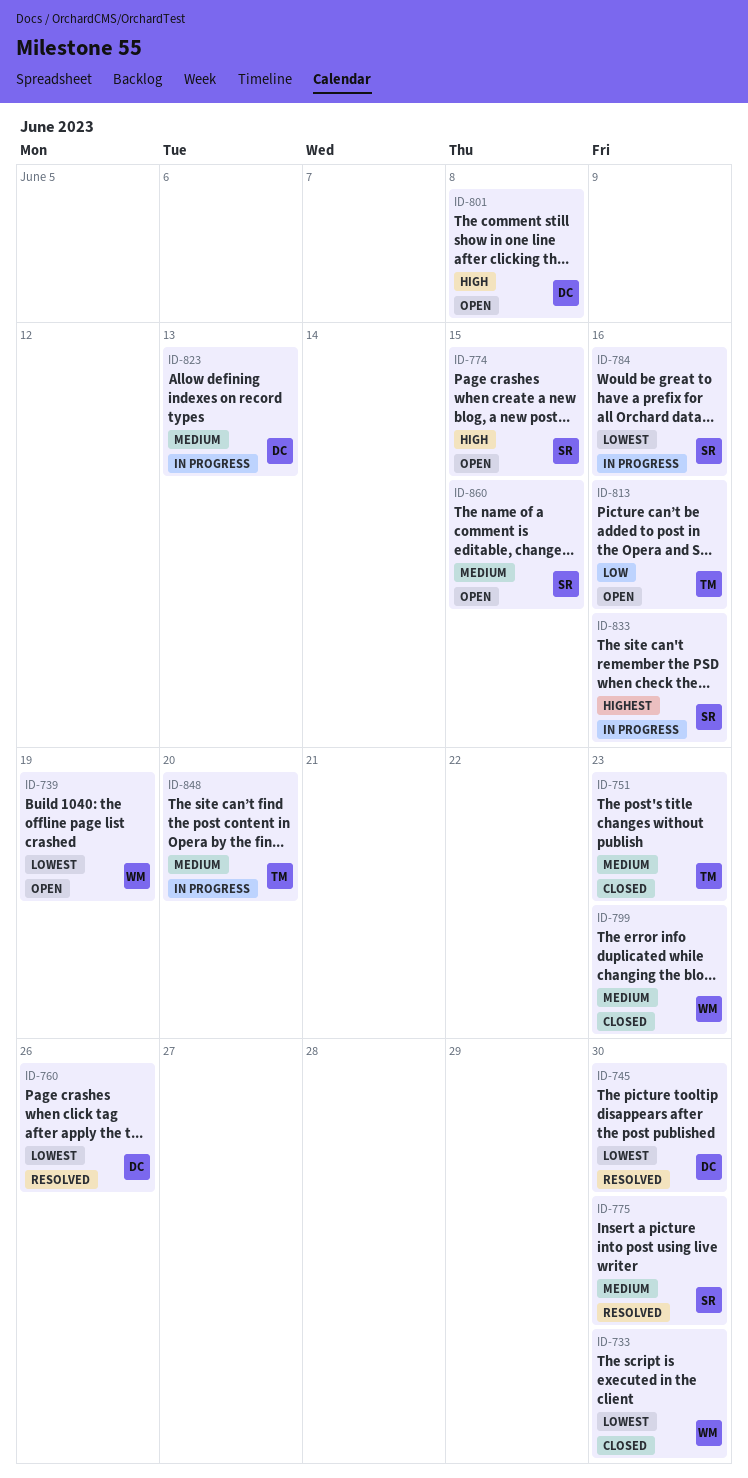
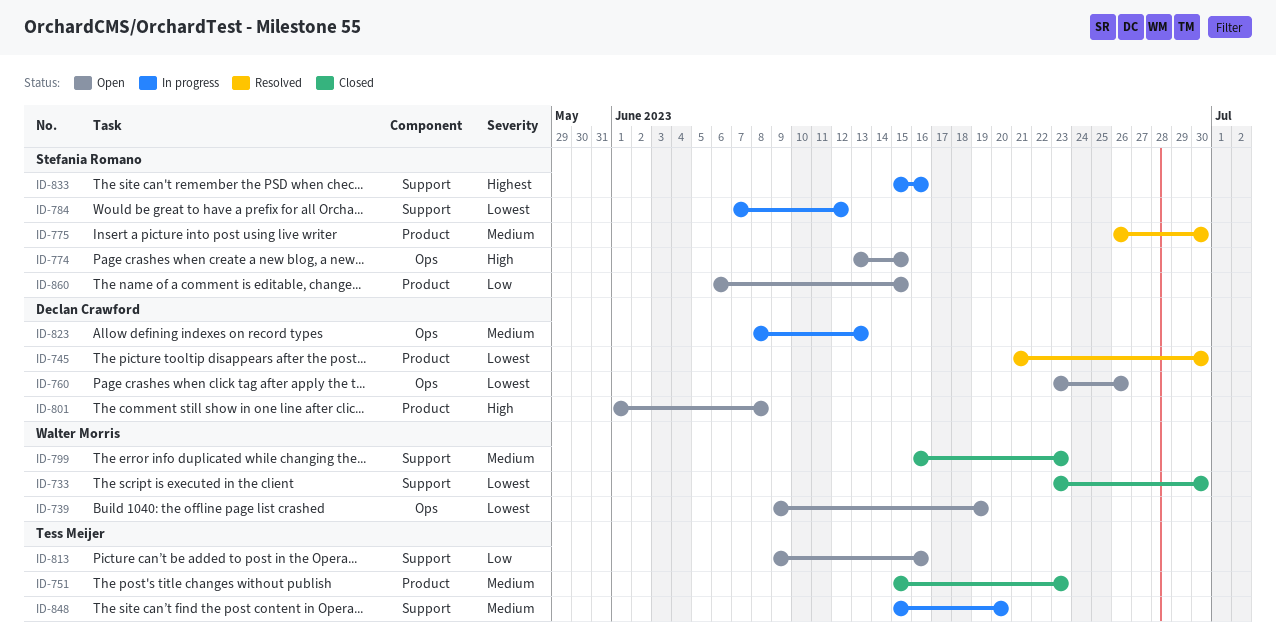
ID-760, status: Resolved -> Open
ID-784, due: Jun 16 -> Jun 12
ID-860, priority: Medium -> Low

